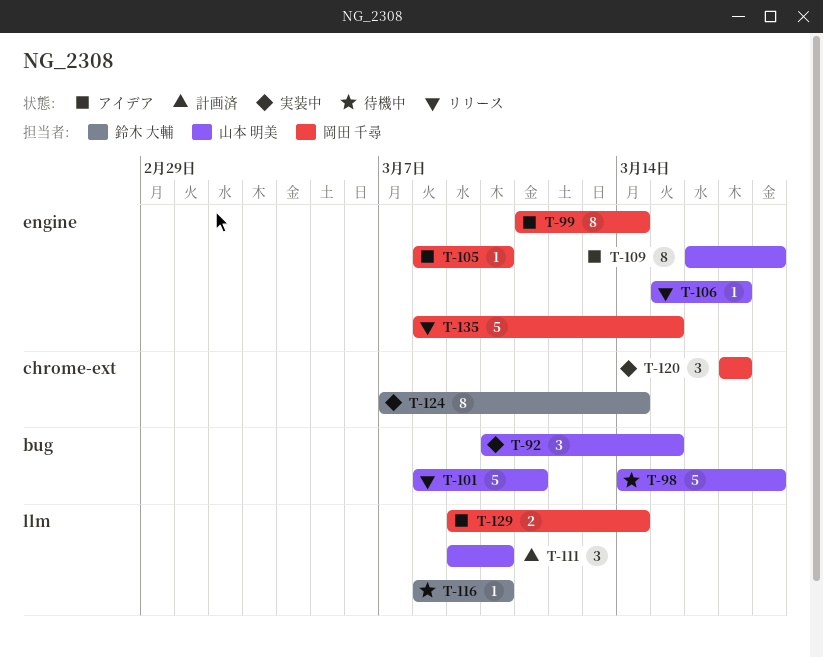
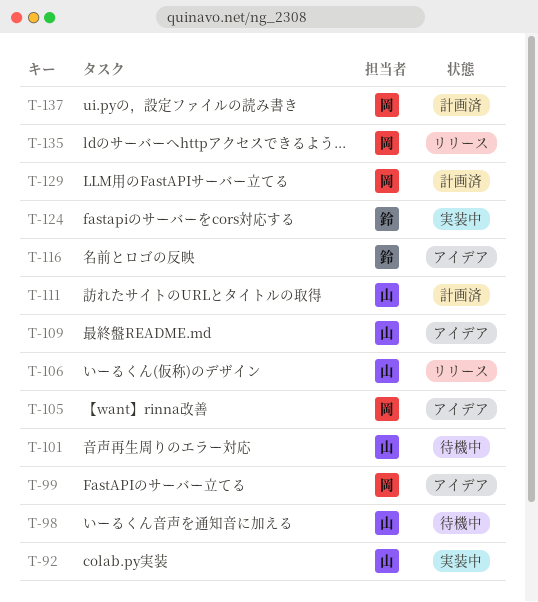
T-101, status: リリース -> 待機中
T-116, status: 待機中 -> アイデア
T-120: present -> none
T-129, status: アイデア -> 計画済
T-137: none -> present

